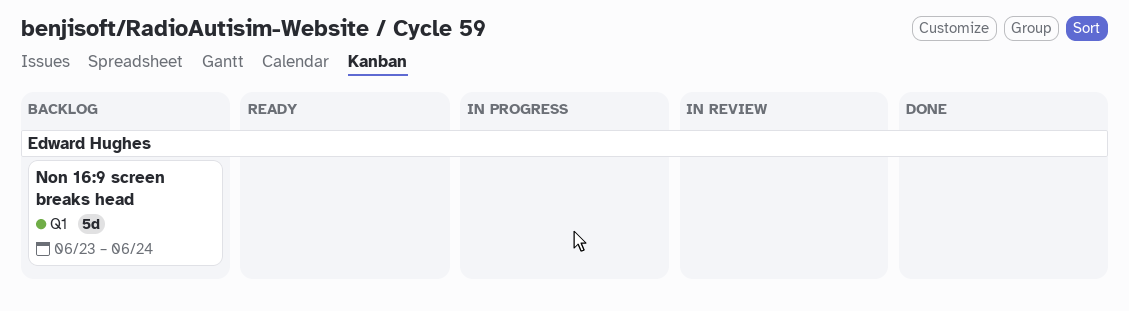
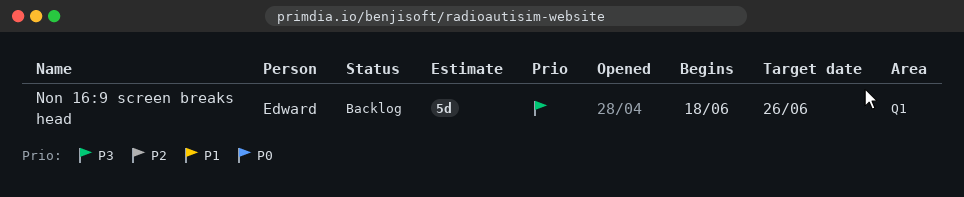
Non 16:9 screen breaks head, start: Jun 23 -> Jun 18
Non 16:9 screen breaks head, due: Jun 24 -> Jun 26

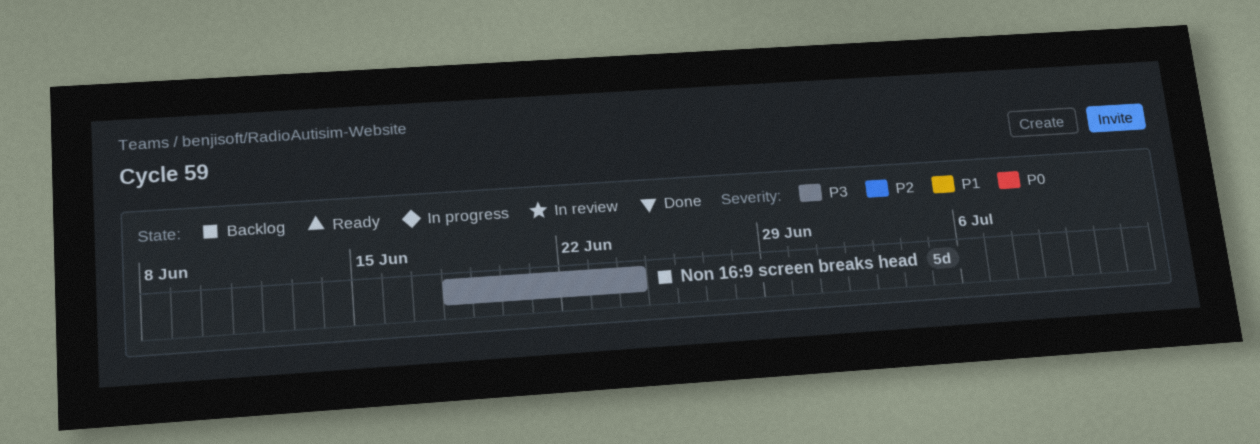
Non 16:9 screen breaks head, due: Jun 26 -> Jun 24

